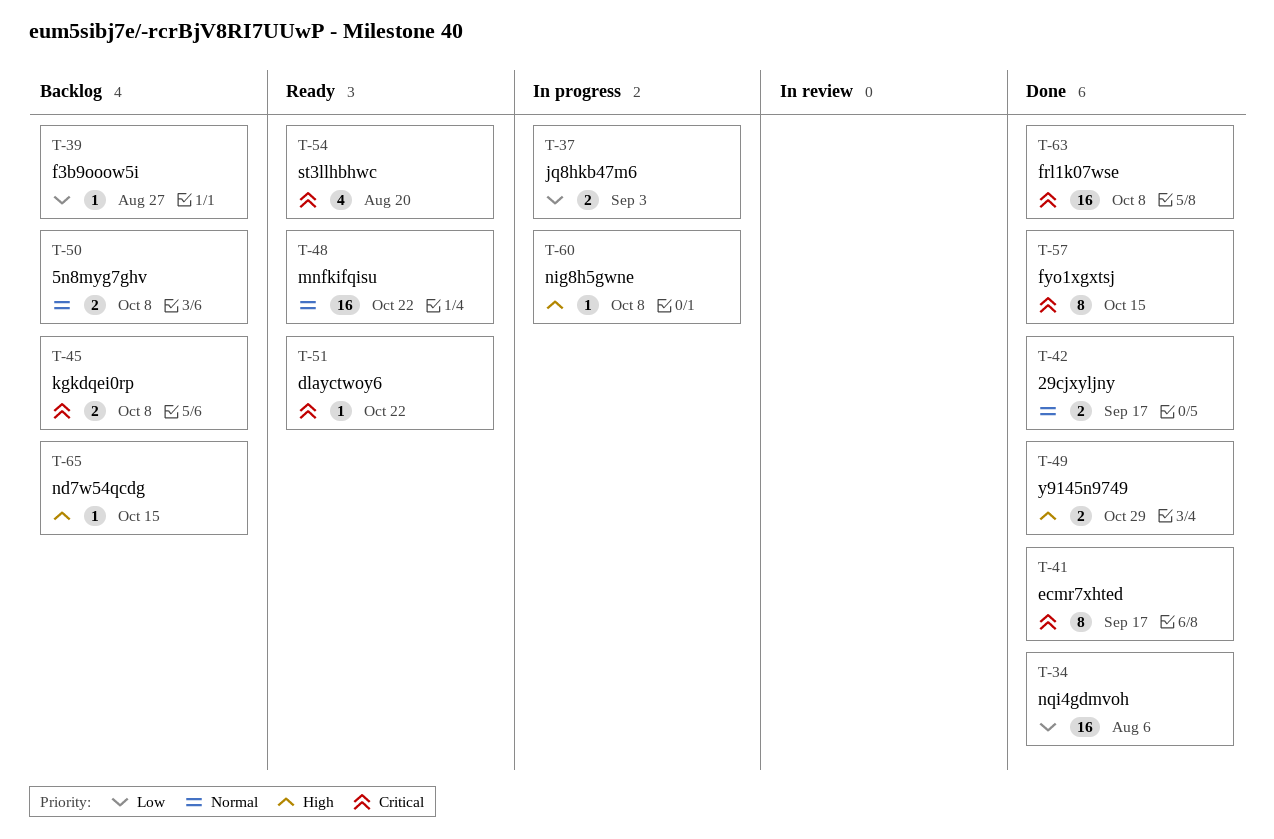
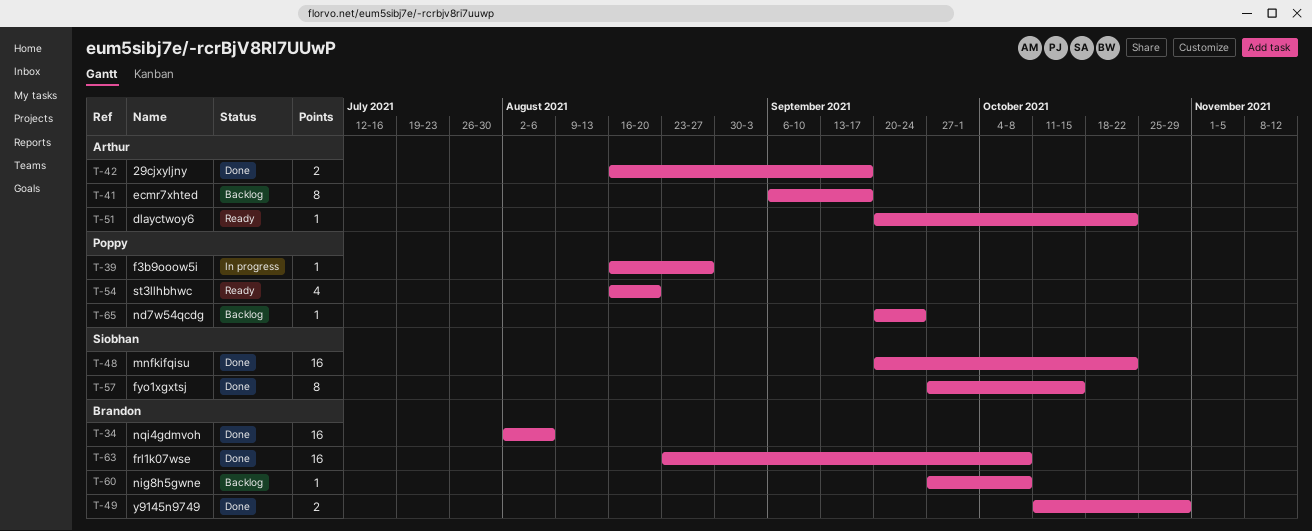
T-37: present -> none
T-39, status: Backlog -> In progress
T-41, status: Done -> Backlog
T-45: present -> none
T-48, status: Ready -> Done
T-50: present -> none
T-60, status: In progress -> Backlog
T-65, due: Oct 15 -> Sep 24

